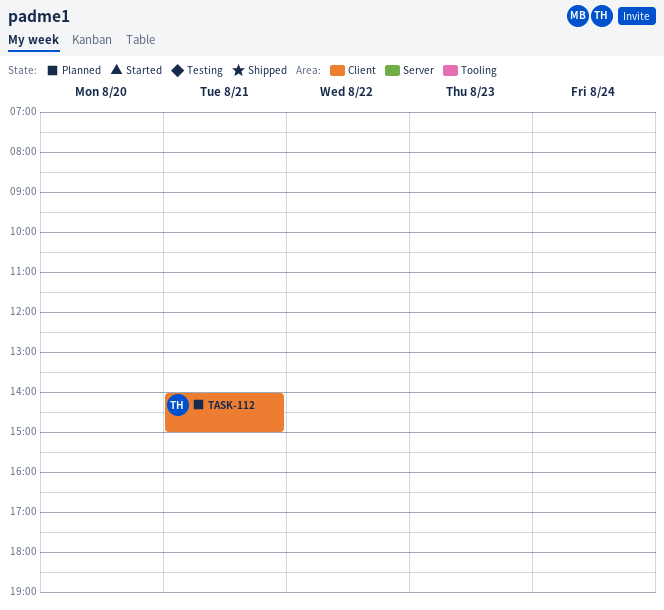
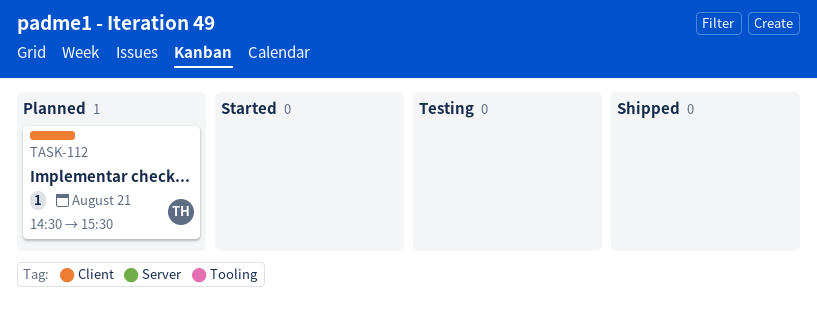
TASK-112, begins: 14:00 -> 14:30
TASK-112, ends: 15:00 -> 15:30

